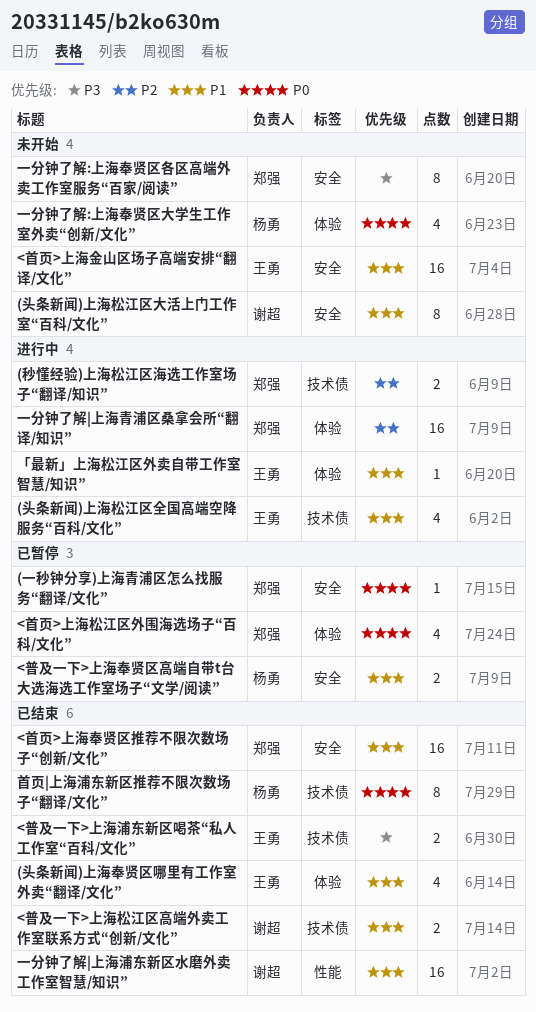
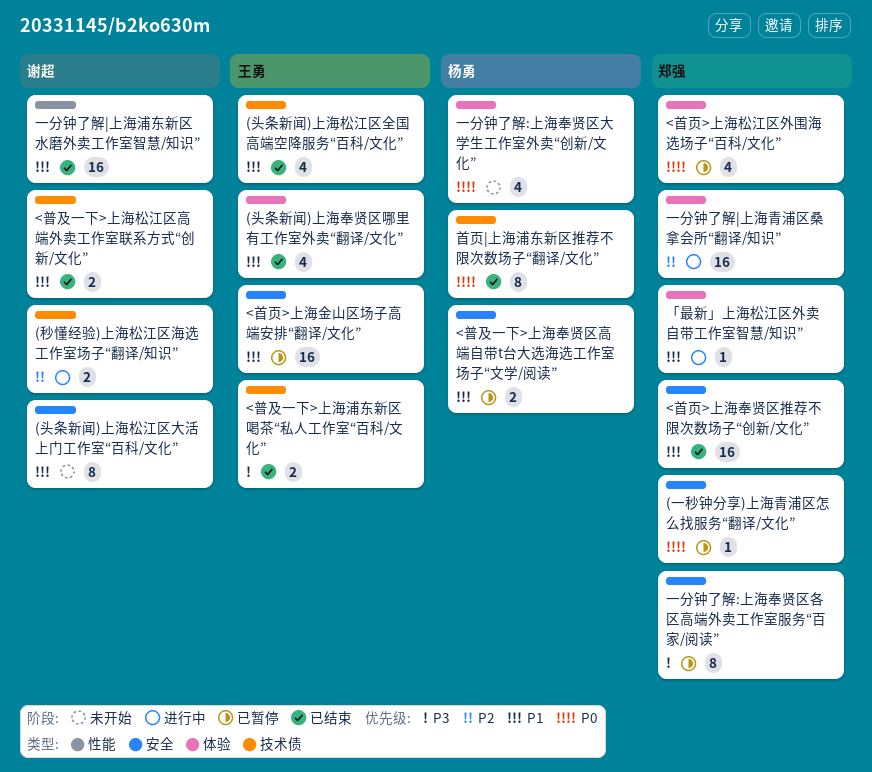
(头条新闻)上海松江区全国高端空降服务“百科/文化”, status: 进行中 -> 已结束
(秒懂经验)上海松江区海选工作室场子“翻译/知识”, owner: 郑强 -> 谢超
<首页>上海金山区场子高端安排“翻译/文化”, status: 未开始 -> 已暂停
「最新」上海松江区外卖自带工作室智慧/知识”, owner: 王勇 -> 郑强
一分钟了解:上海奉贤区各区高端外卖工作室服务“百家/阅读”, status: 未开始 -> 已暂停

